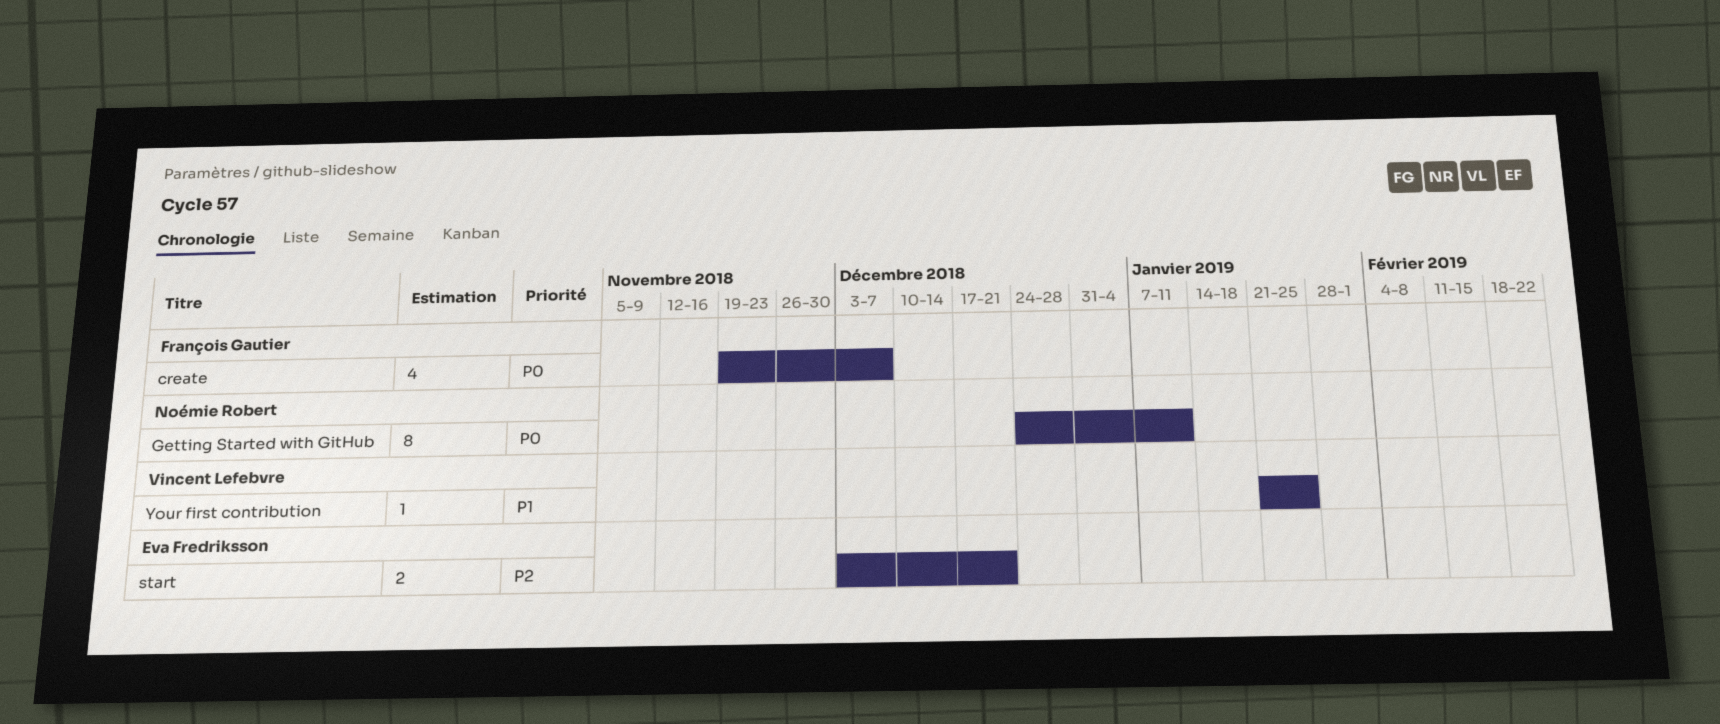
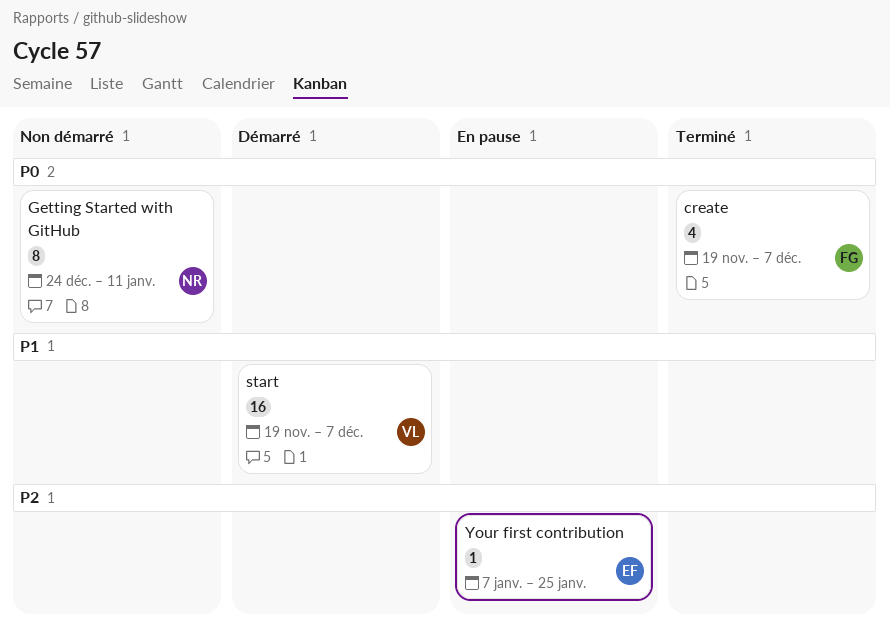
start, owner: Eva Fredriksson -> Vincent Lefebvre
start, priority: P2 -> P1
start, estimate: 2 -> 16
start, start: Dec 3 -> Nov 19
start, due: Dec 21 -> Dec 7
Your first contribution, owner: Vincent Lefebvre -> Eva Fredriksson
Your first contribution, priority: P1 -> P2
Your first contribution, start: Jan 21 -> Jan 7

